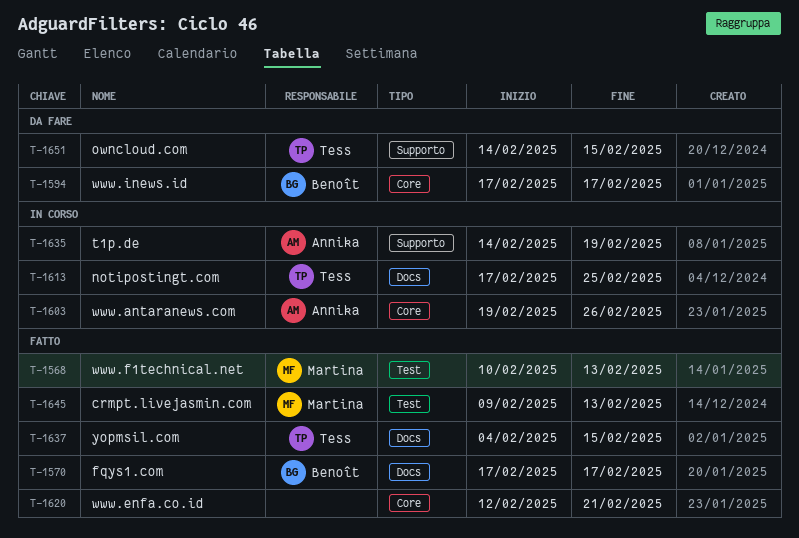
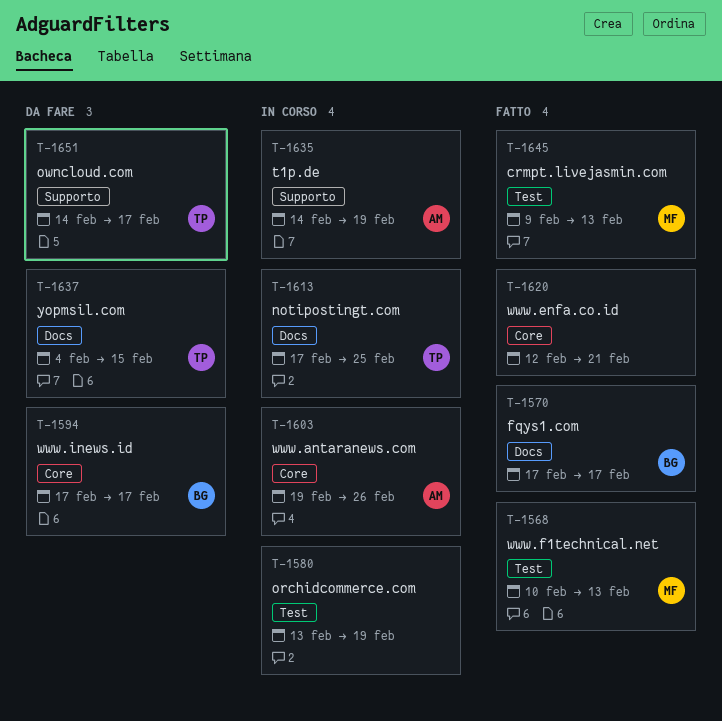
T-1580: none -> present
T-1637, status: Fatto -> Da fare
T-1651, due: Feb 15 -> Feb 17

